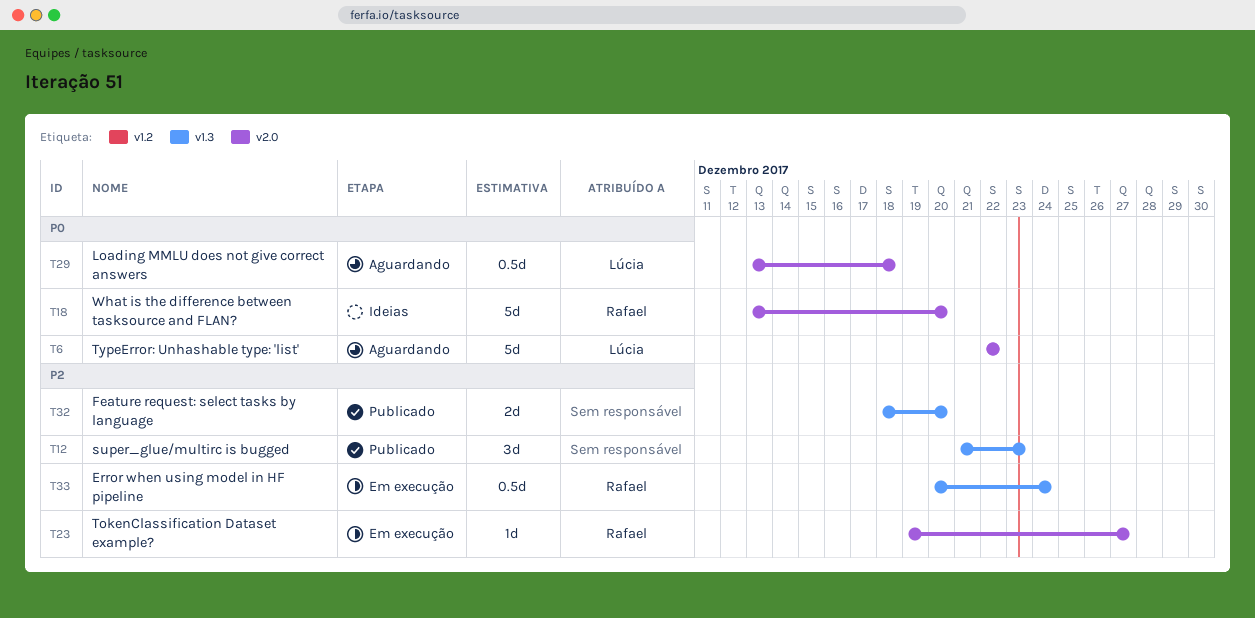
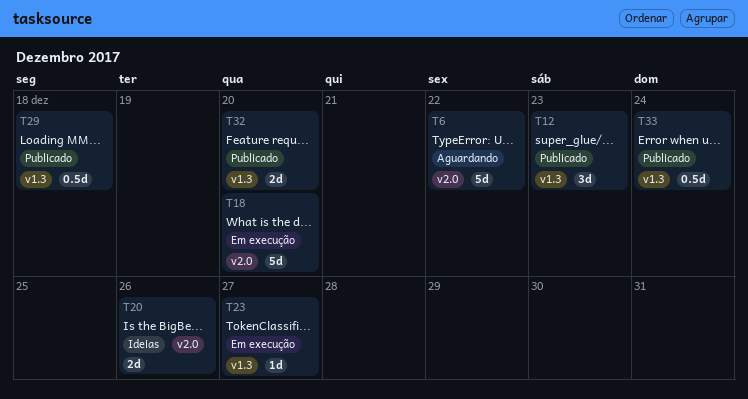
T18, status: Ideias -> Em execução
T20: none -> present
T23, label: v2.0 -> v1.3
T29, status: Aguardando -> Publicado
T29, label: v2.0 -> v1.3
T33, status: Em execução -> Publicado

